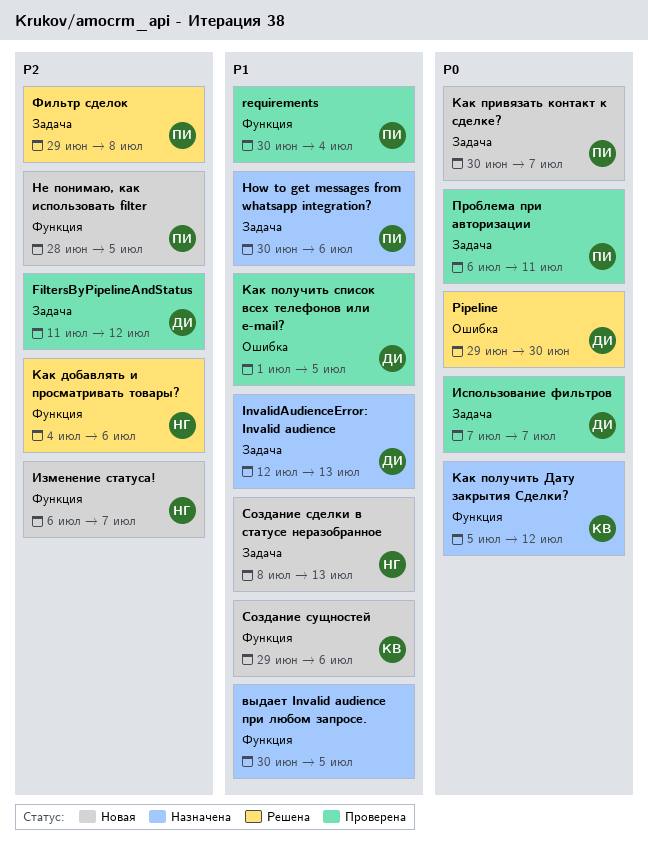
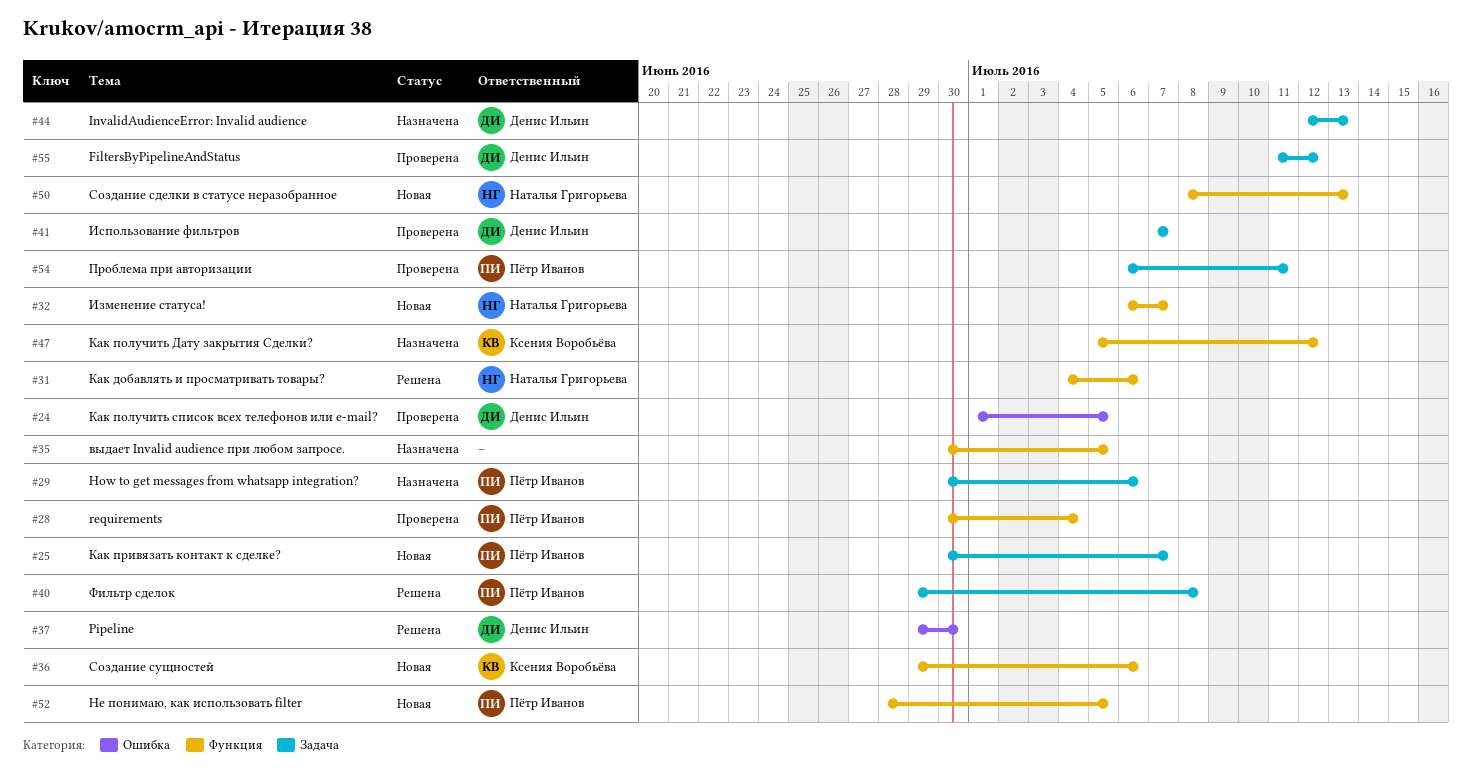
Создание сделки в статусе неразобранное, label: Задача -> Функция

